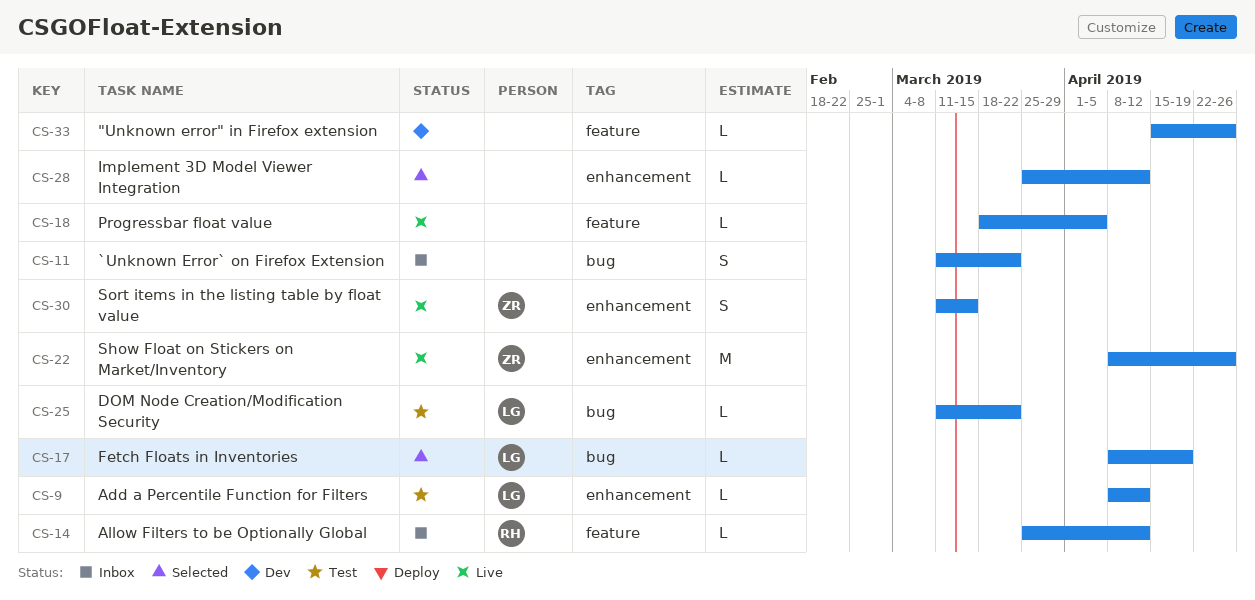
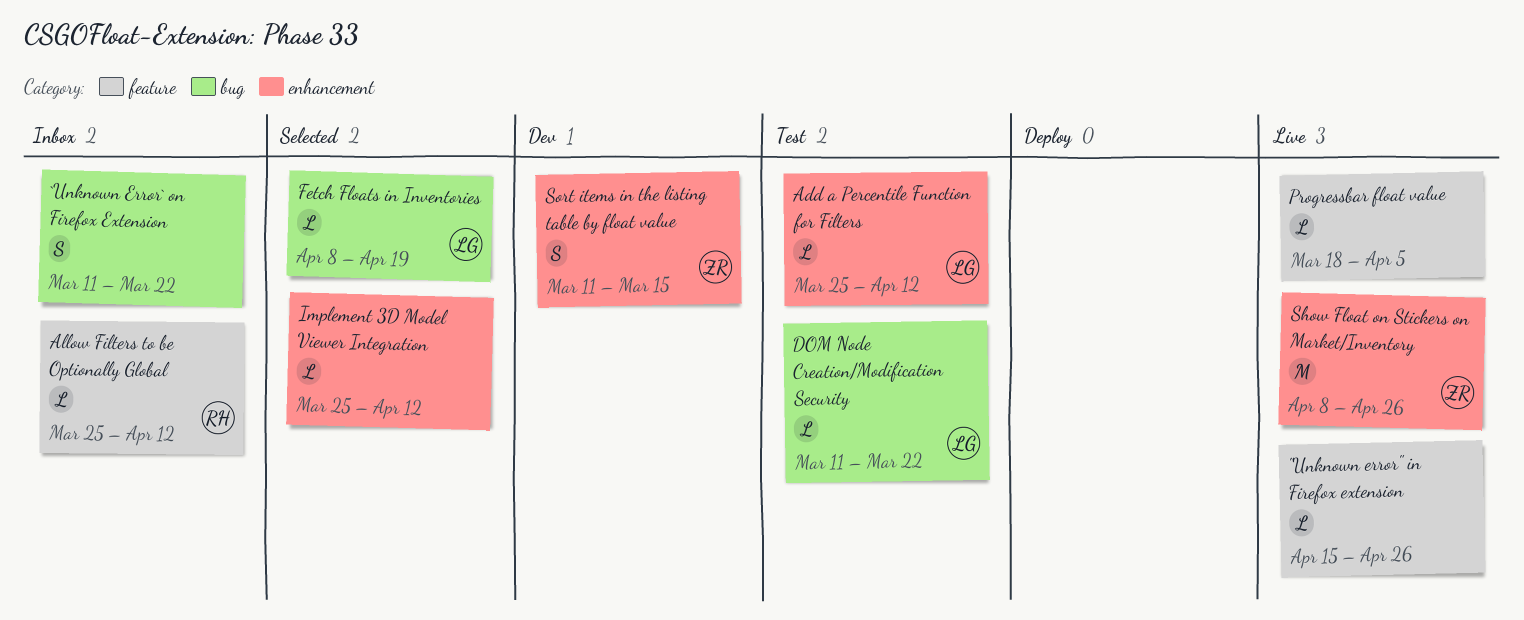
"Unknown error" in Firefox extension, status: Dev -> Live
Add a Percentile Function for Filters, start: Apr 8 -> Mar 25
Sort items in the listing table by float value, status: Live -> Dev

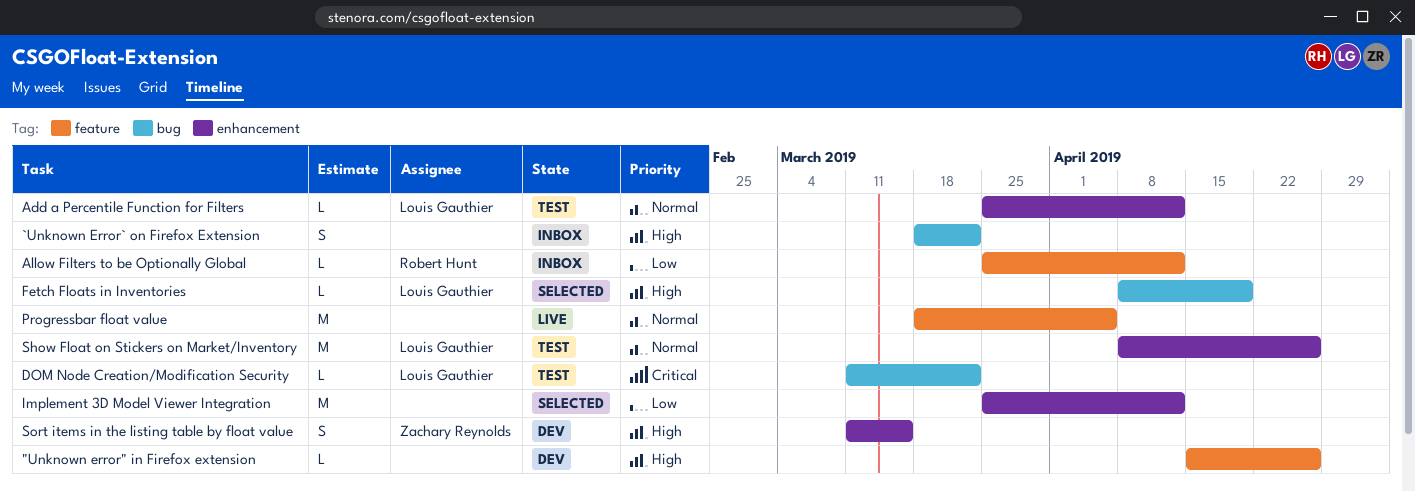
"Unknown error" in Firefox extension, status: Live -> Dev
`Unknown Error` on Firefox Extension, start: Mar 11 -> Mar 18
Implement 3D Model Viewer Integration, estimate: L -> M
Progressbar float value, estimate: L -> M
Show Float on Stickers on Market/Inventory, status: Live -> Test
Show Float on Stickers on Market/Inventory, owner: Zachary Reynolds -> Louis Gauthier

